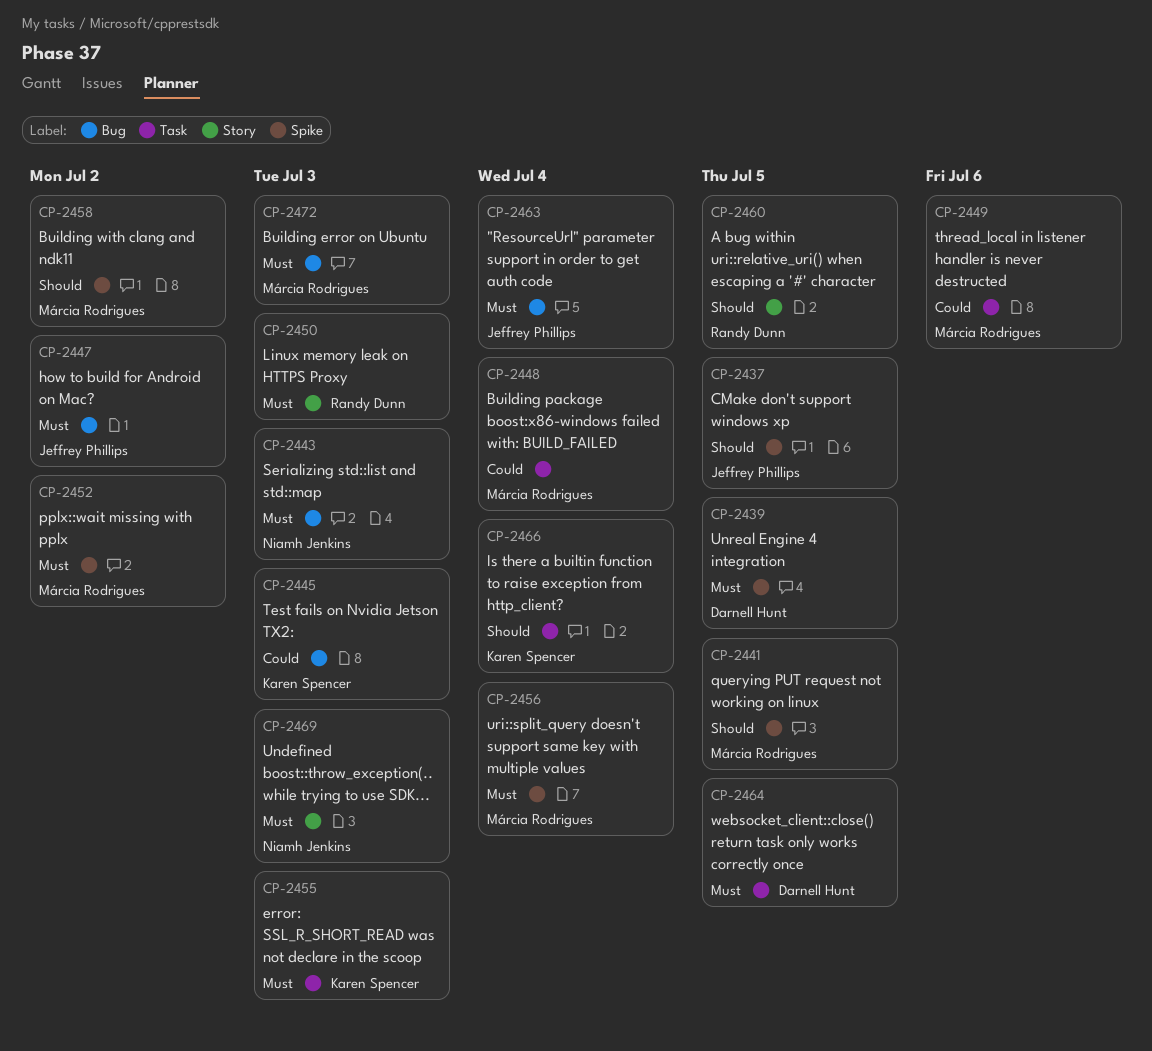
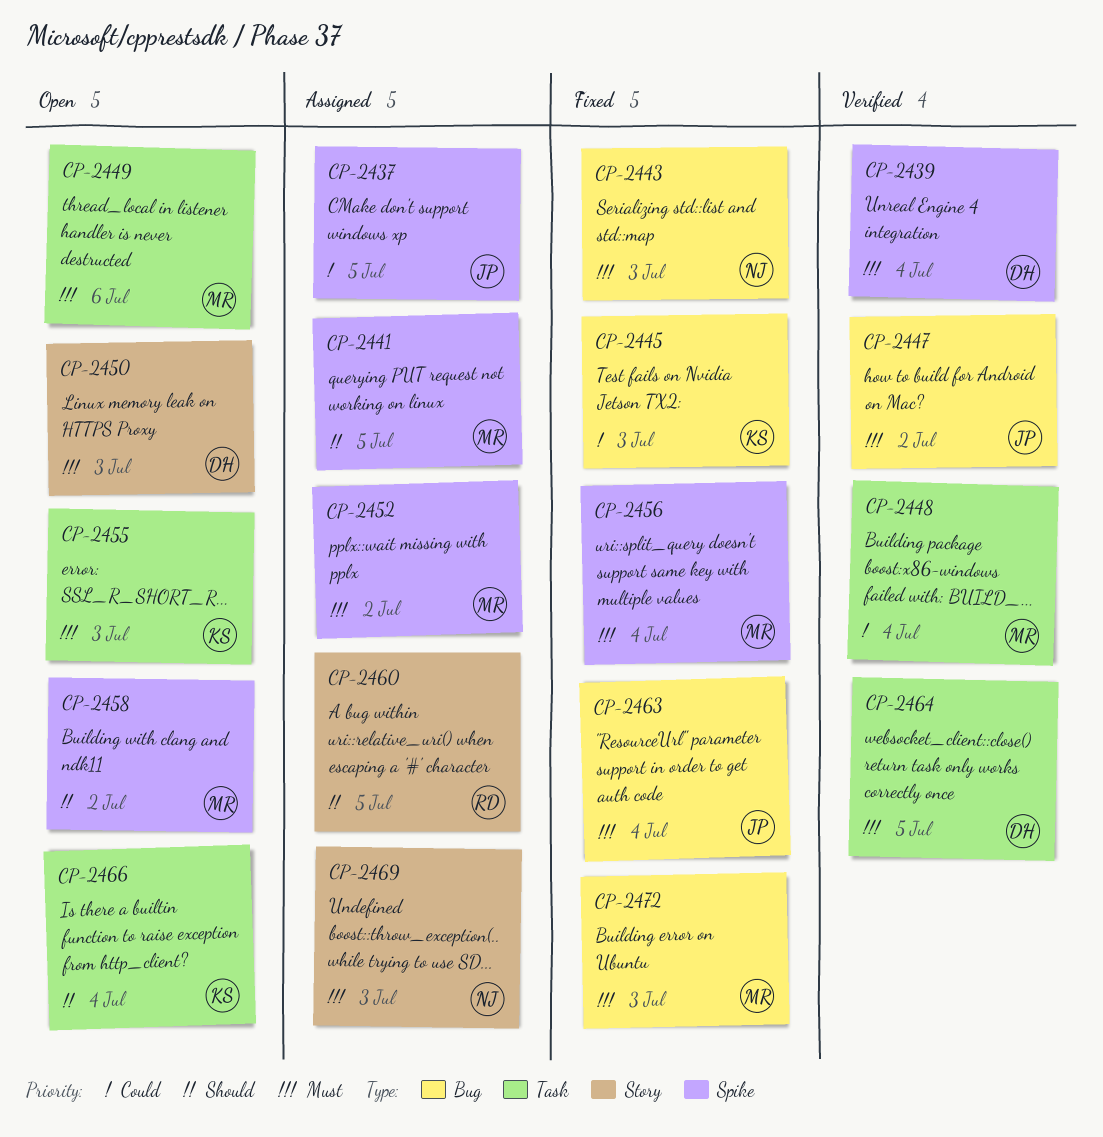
CP-2437, priority: Should -> Could
CP-2439, due: Jul 5 -> Jul 4
CP-2449, priority: Could -> Must
CP-2450, owner: Randy Dunn -> Darnell Hunt

